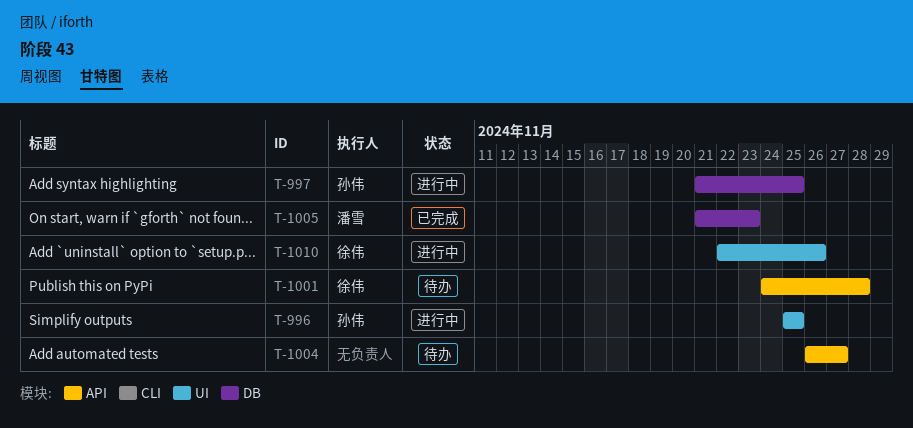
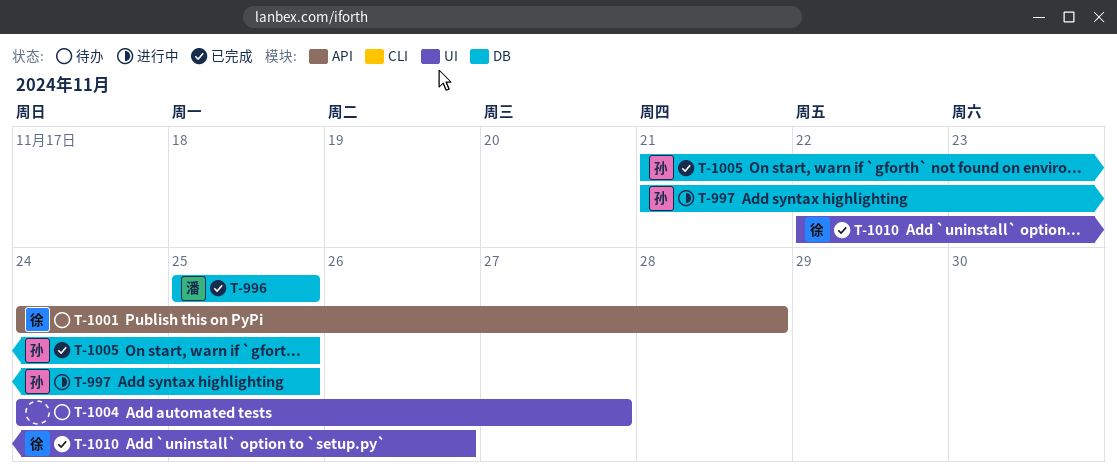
T-996, status: 进行中 -> 已完成
T-996, owner: 孙伟 -> 潘雪
T-996, label: UI -> DB
T-1004, label: API -> UI
T-1004, start: Nov 26 -> Nov 24
T-1005, owner: 潘雪 -> 孙伟
T-1005, due: Nov 23 -> Nov 25
T-1010, status: 进行中 -> 已完成

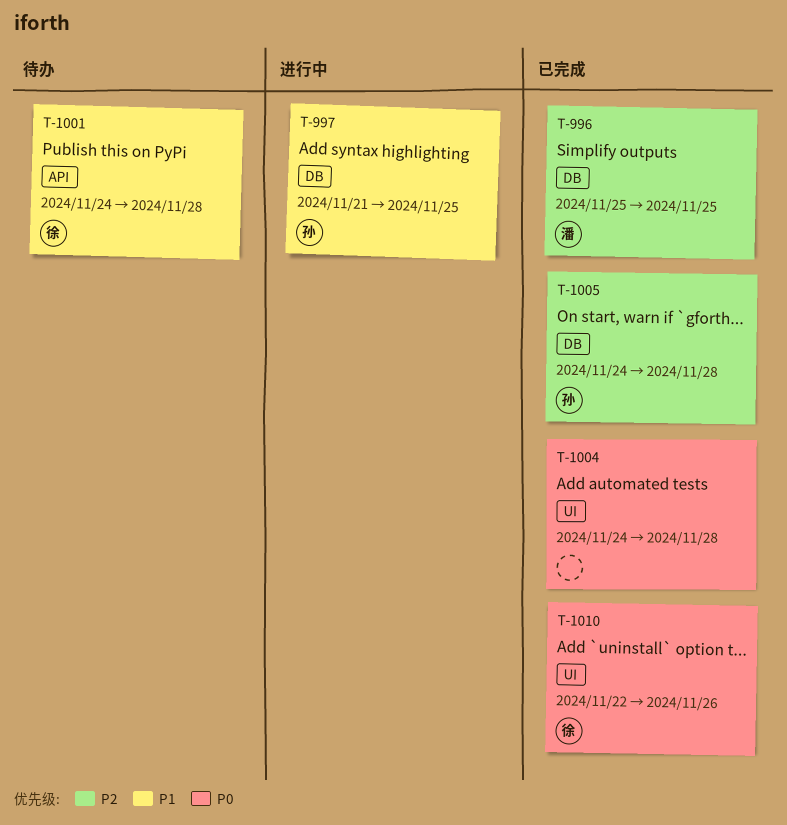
T-1004, status: 待办 -> 已完成
T-1004, due: Nov 27 -> Nov 28
T-1005, start: Nov 21 -> Nov 24
T-1005, due: Nov 25 -> Nov 28

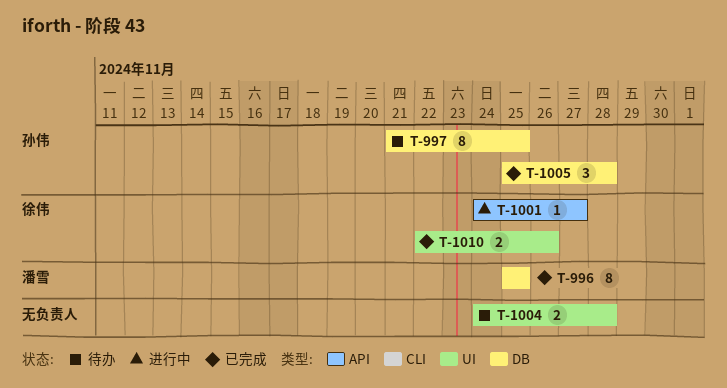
T-997, status: 进行中 -> 待办
T-1001, status: 待办 -> 进行中
T-1001, due: Nov 28 -> Nov 27
T-1004, status: 已完成 -> 待办
T-1005, start: Nov 24 -> Nov 25

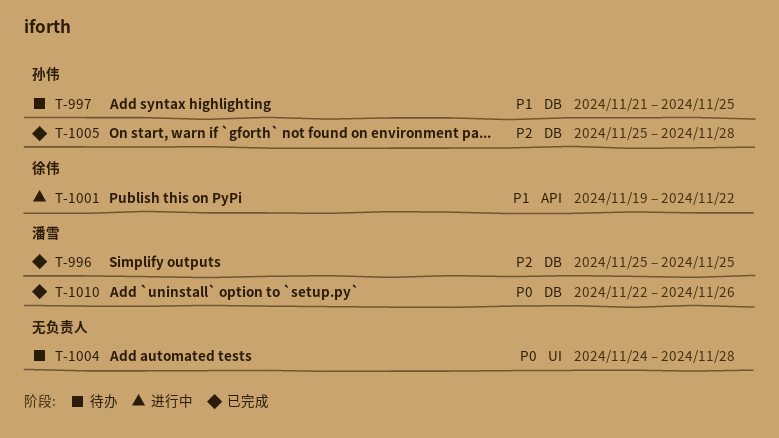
T-1001, start: Nov 24 -> Nov 19
T-1001, due: Nov 27 -> Nov 22
T-1010, owner: 徐伟 -> 潘雪
T-1010, label: UI -> DB

